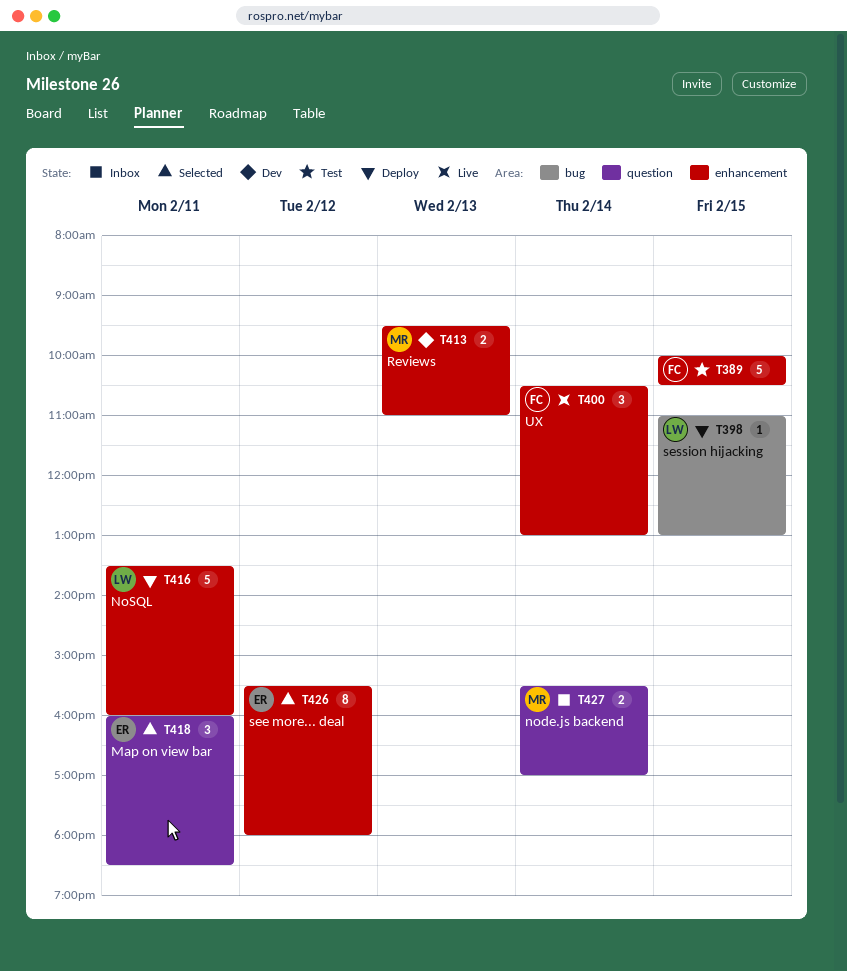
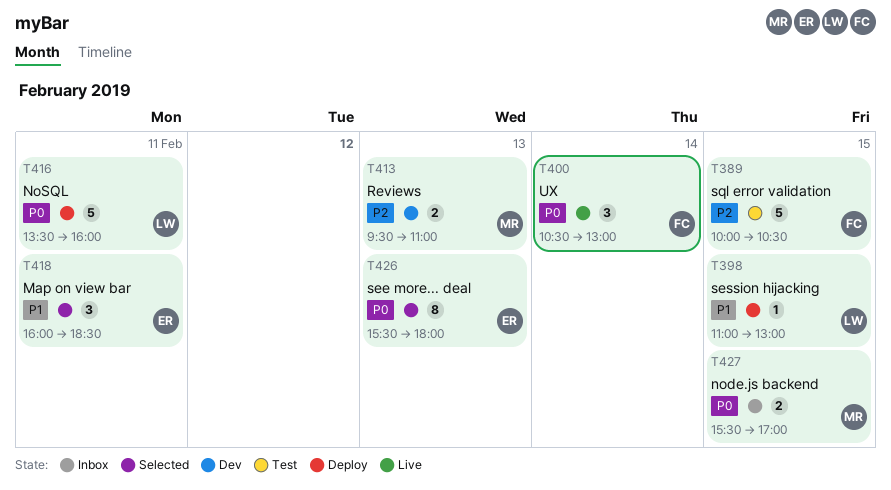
T426, day: Feb 12 -> Feb 13
T427, day: Feb 14 -> Feb 15

